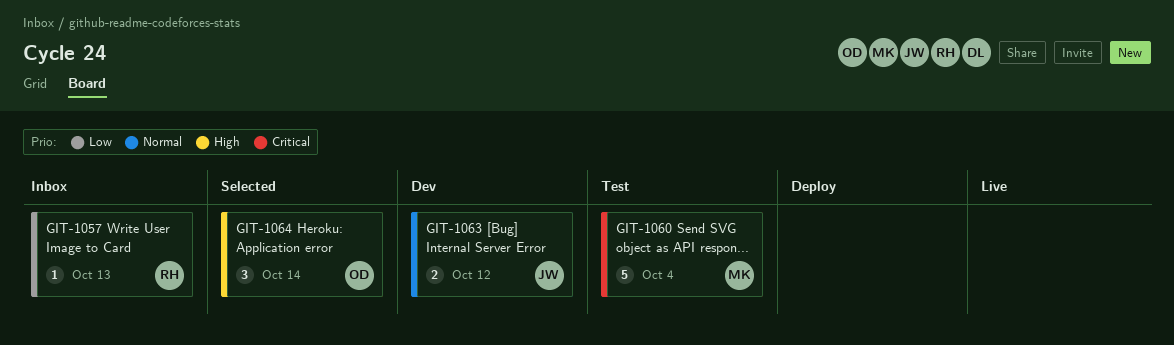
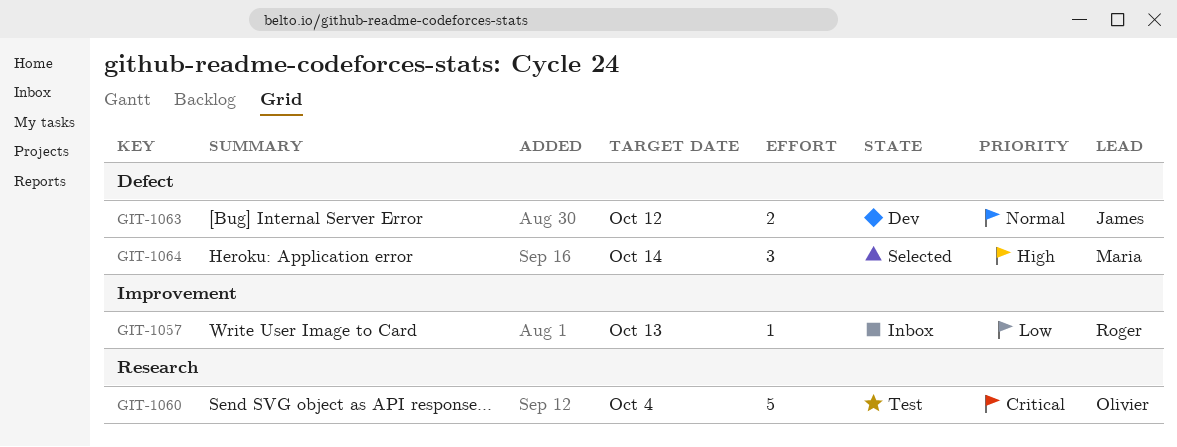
GIT-1060, owner: Maria -> Olivier
GIT-1064, owner: Olivier -> Maria

